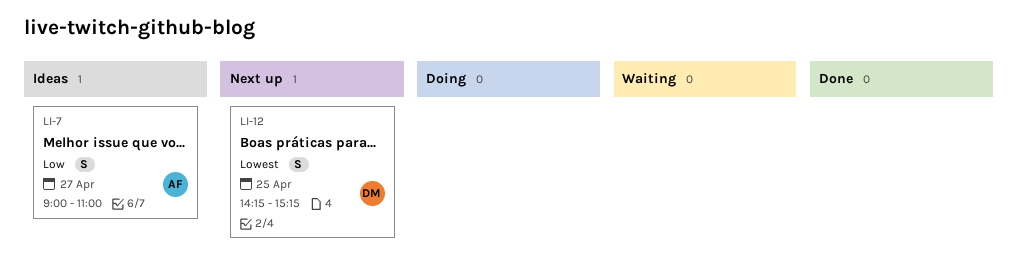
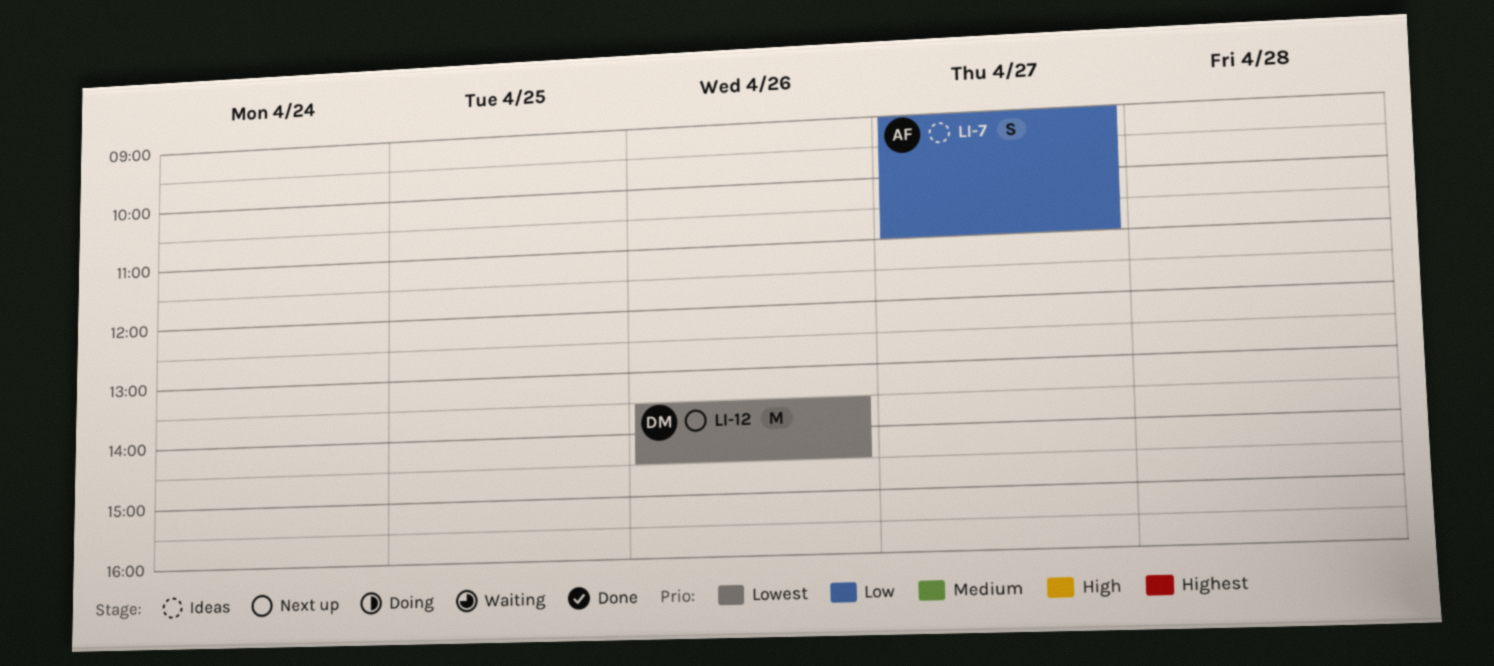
LI-12, estimate: S -> M
LI-12, day: Apr 25 -> Apr 26
LI-12, begins: 14:15 -> 13:30
LI-12, ends: 15:15 -> 14:30

